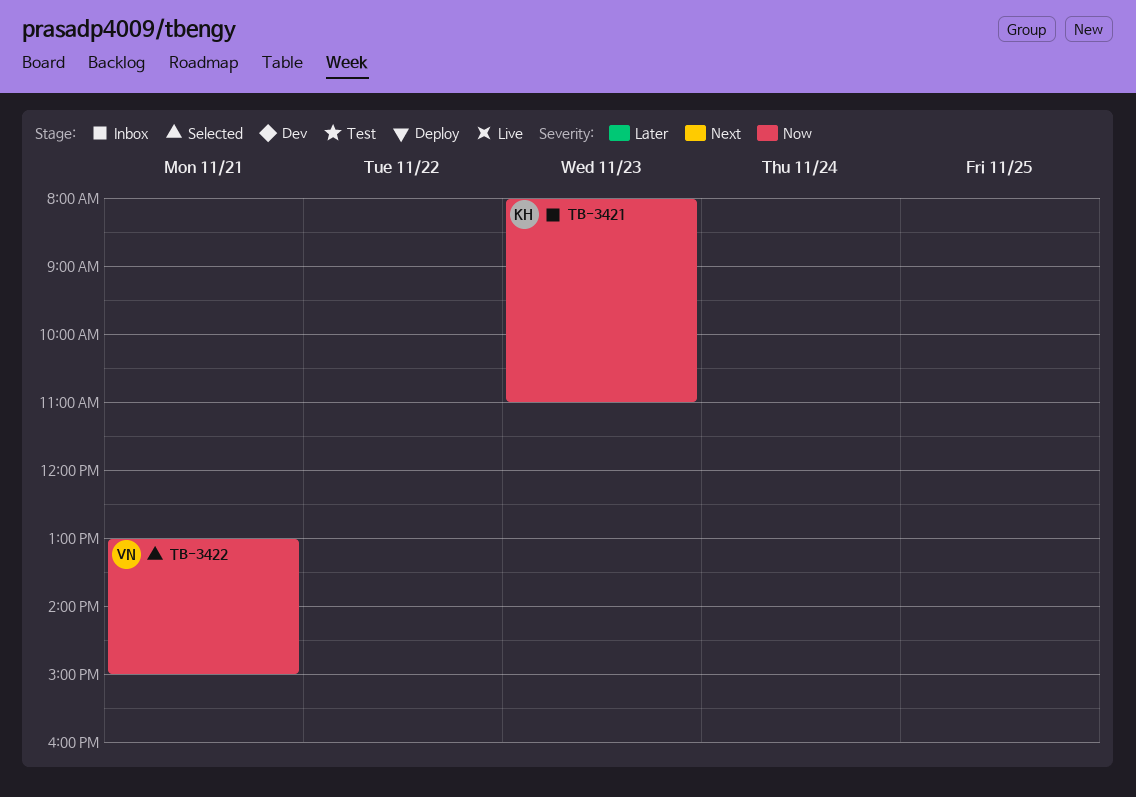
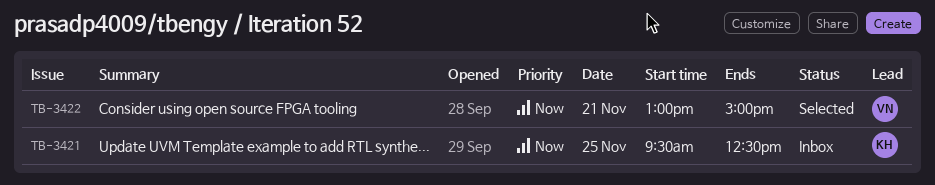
TB-3421, day: Nov 23 -> Nov 25
TB-3421, begins: 08:00 -> 09:30
TB-3421, ends: 11:00 -> 12:30

